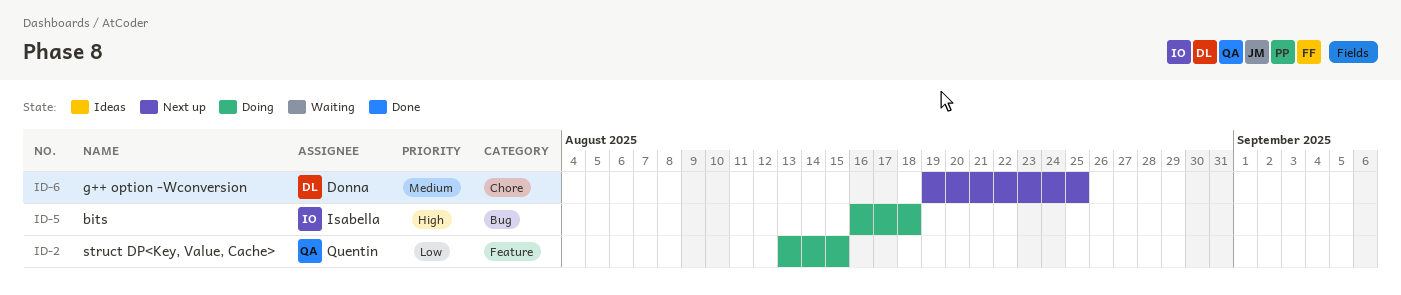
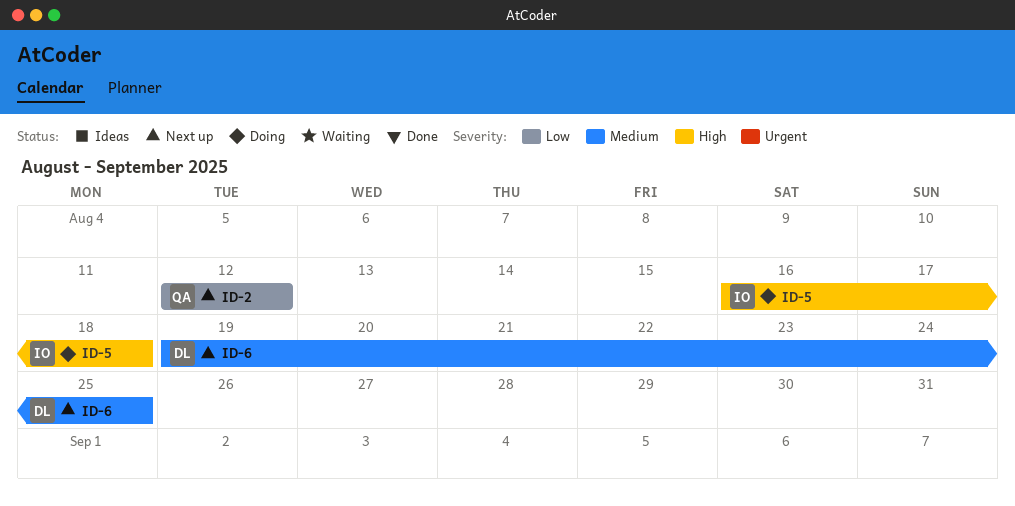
ID-2, status: Doing -> Next up
ID-2, start: Aug 13 -> Aug 12
ID-2, due: Aug 15 -> Aug 12

